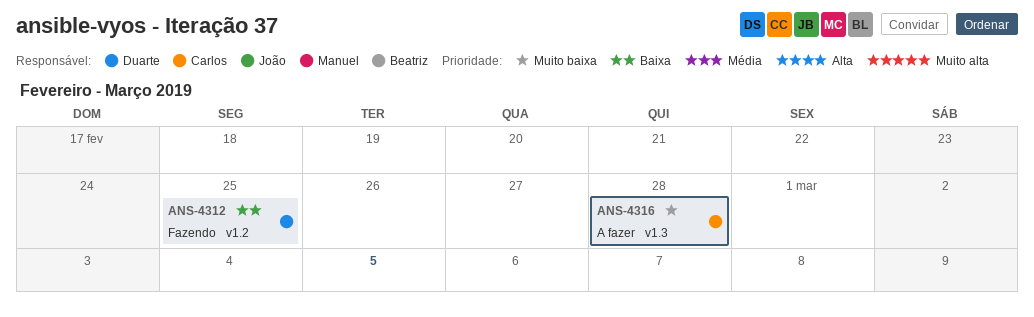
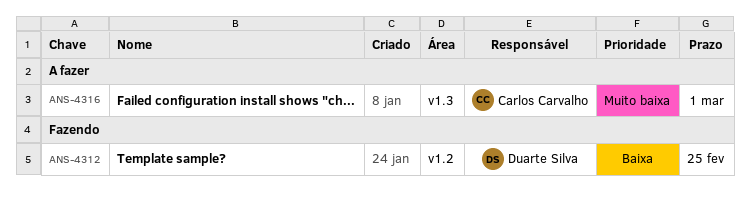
ANS-4316, due: Feb 28 -> Mar 1

